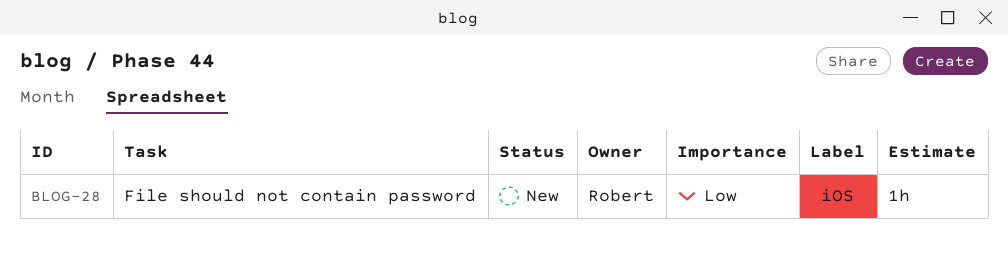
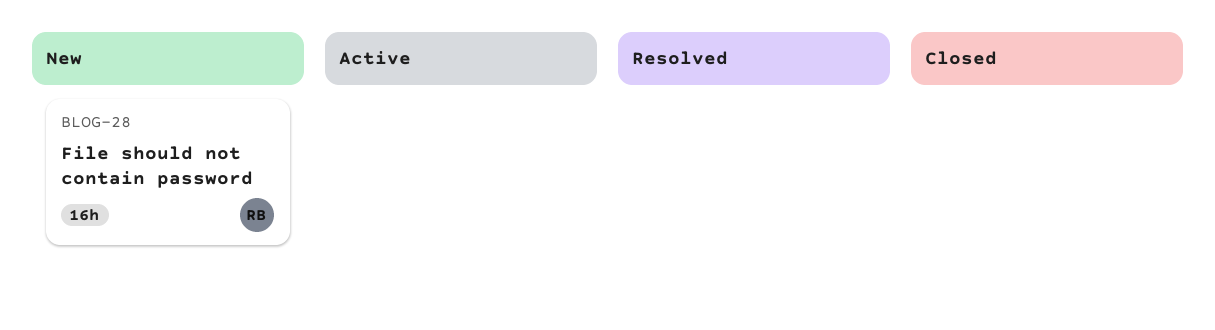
BLOG-28, estimate: 1h -> 16h

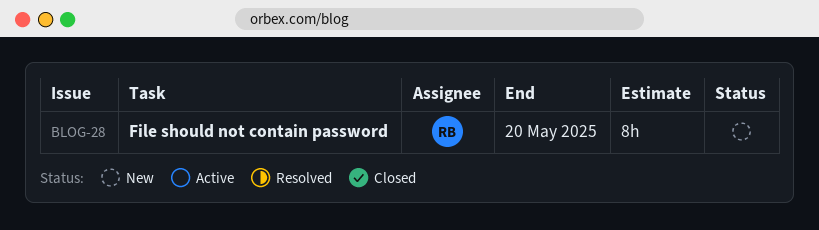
BLOG-28, estimate: 16h -> 8h

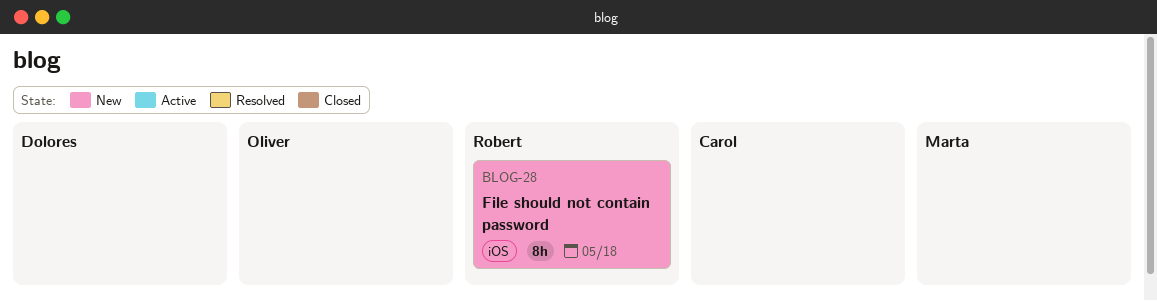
BLOG-28, due: May 20 -> May 18

